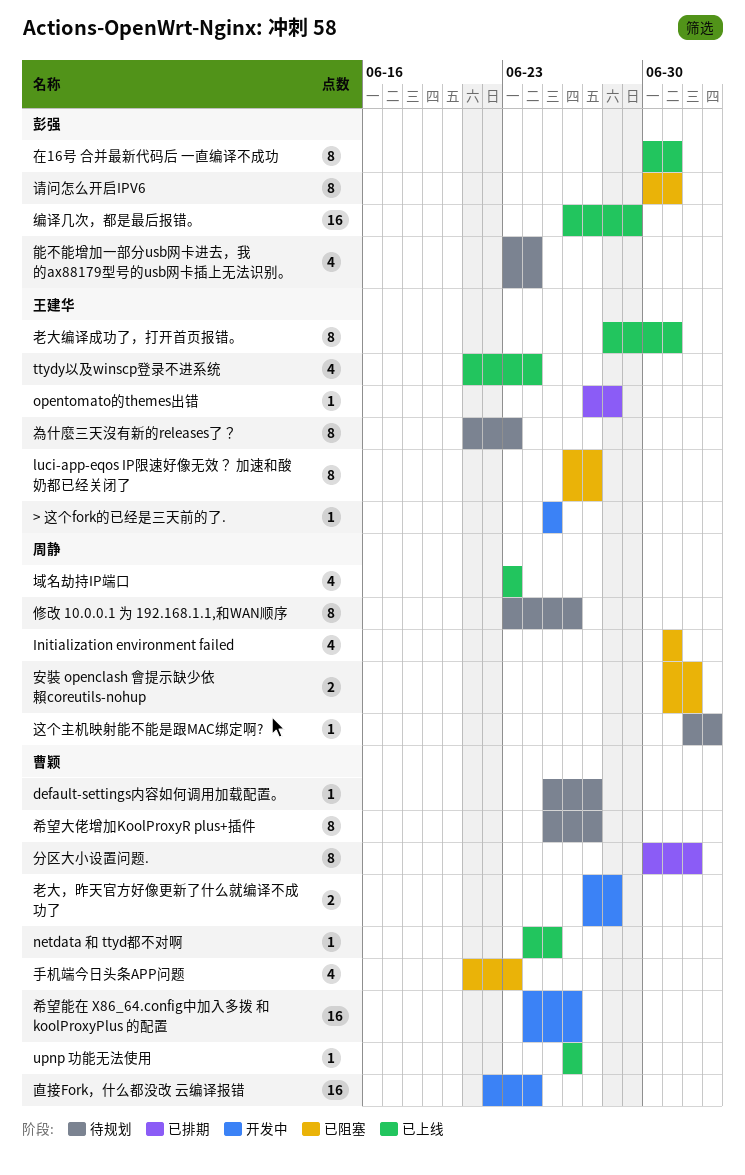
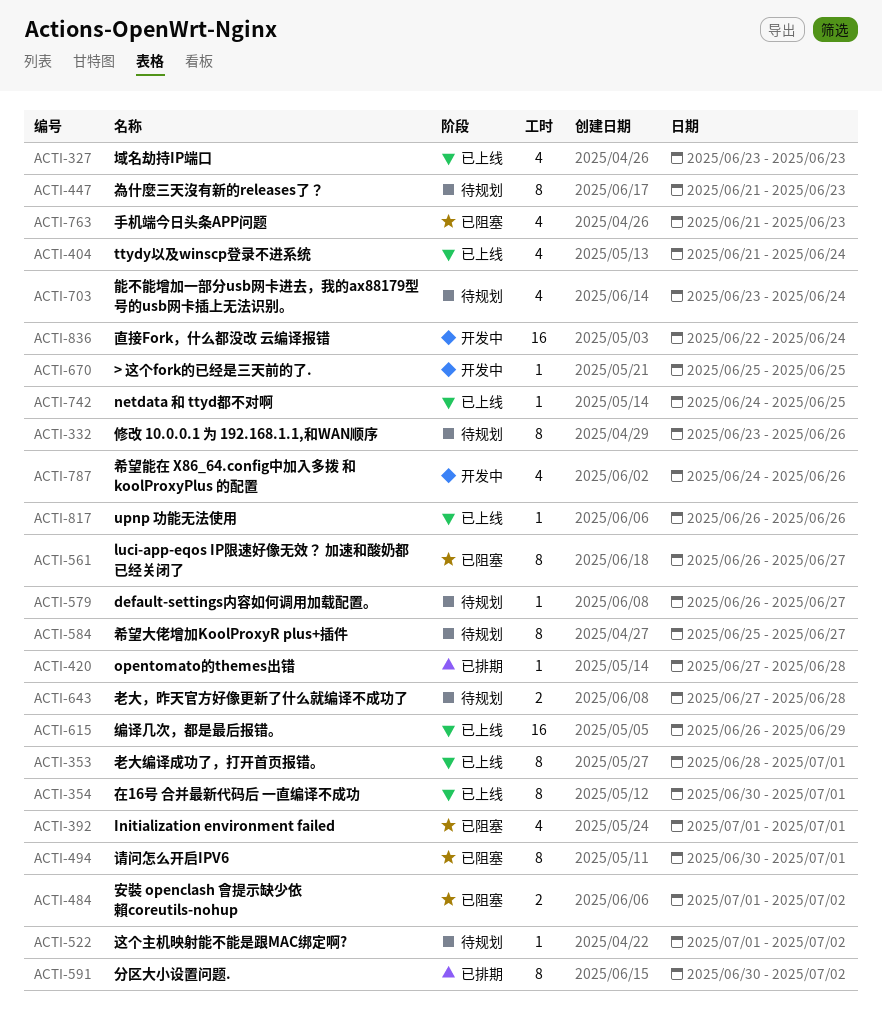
default-settings内容如何调用加载配置。, start: Jun 25 -> Jun 26
希望能在 X86_64.config中加入多拨 和 koolProxyPlus 的配置, estimate: 16 -> 4
老大，昨天官方好像更新了什么就编译不成功了, status: 开发中 -> 待规划
这个主机映射能不能是跟MAC绑定啊?, start: Jul 2 -> Jul 1
这个主机映射能不能是跟MAC绑定啊?, due: Jul 3 -> Jul 2

